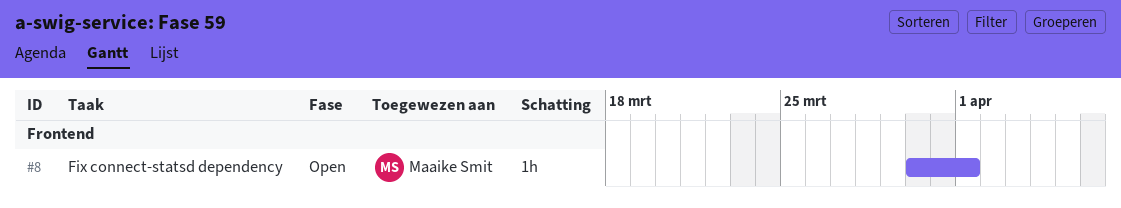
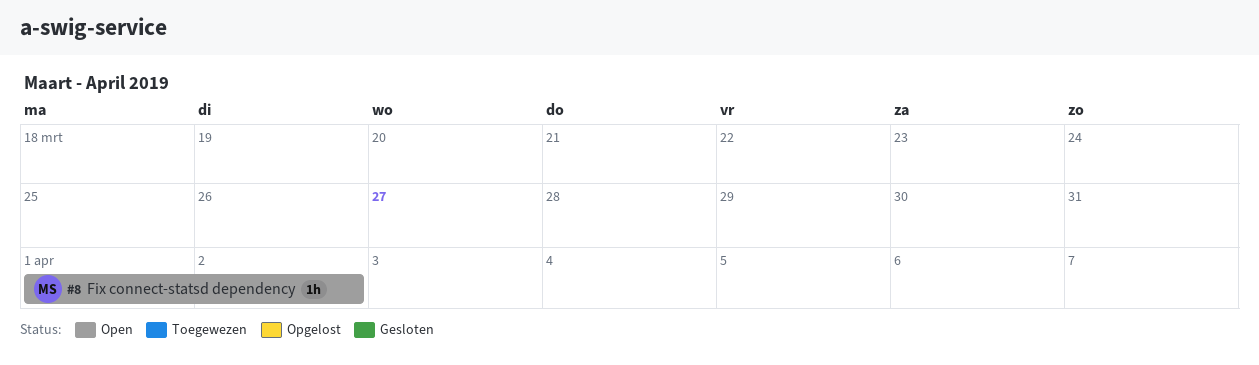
#8, start: Mar 30 -> Apr 1
#8, due: Apr 1 -> Apr 2

